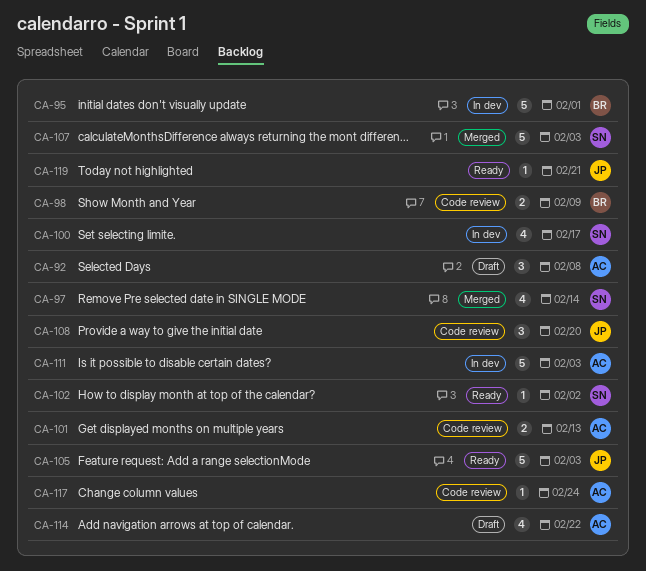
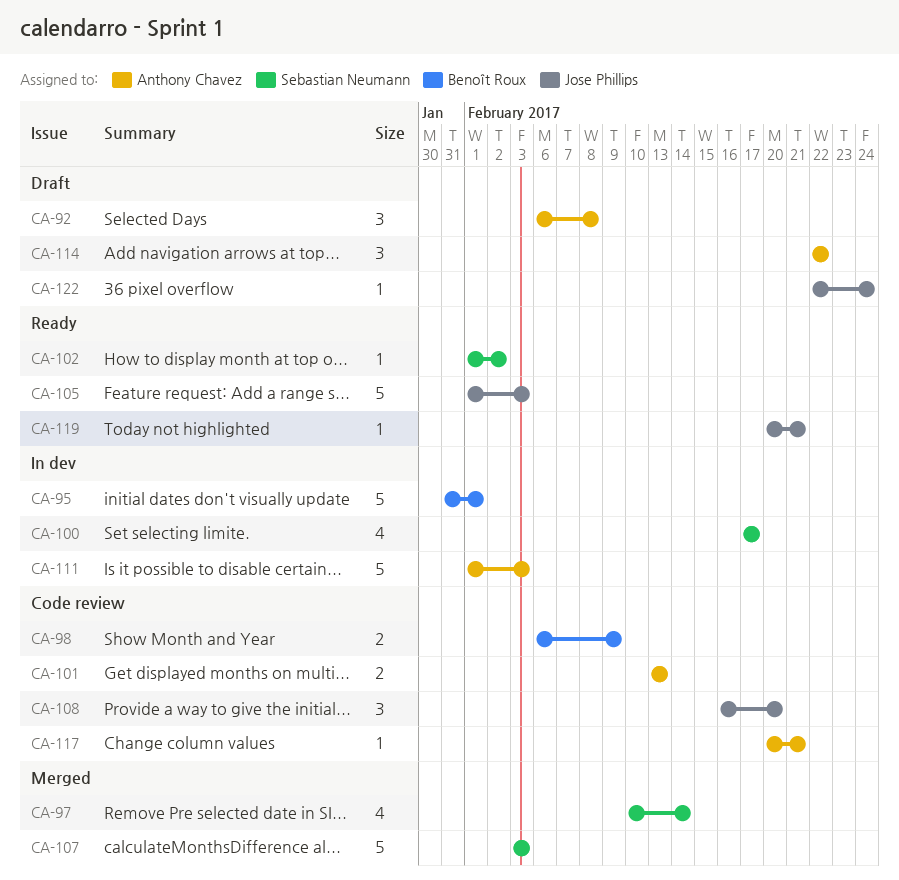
CA-114, estimate: 4 -> 3
CA-117, due: Feb 24 -> Feb 21
CA-122: none -> present

